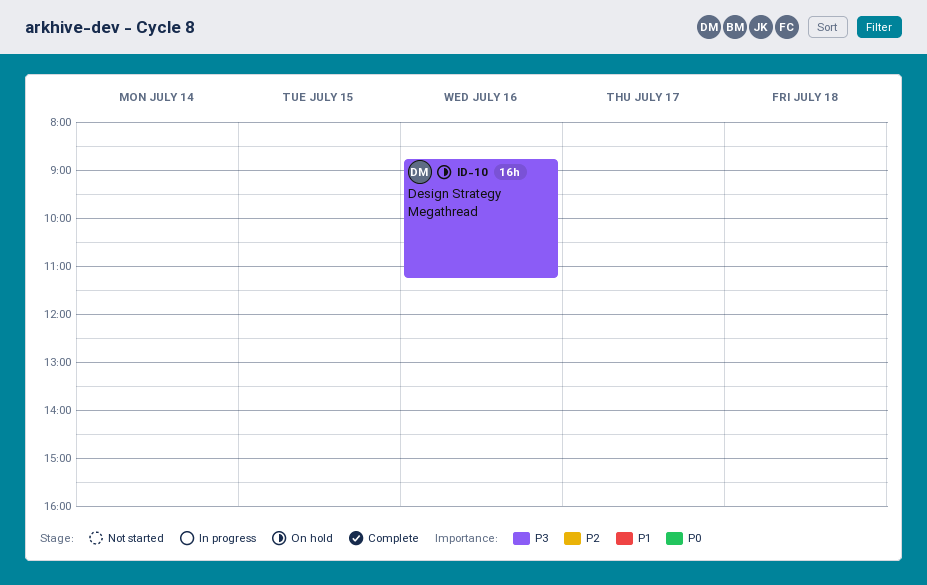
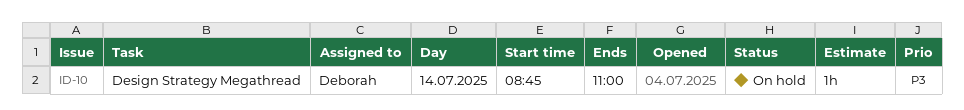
ID-10, estimate: 16h -> 1h
ID-10, day: Jul 16 -> Jul 14
ID-10, ends: 11:15 -> 11:00

